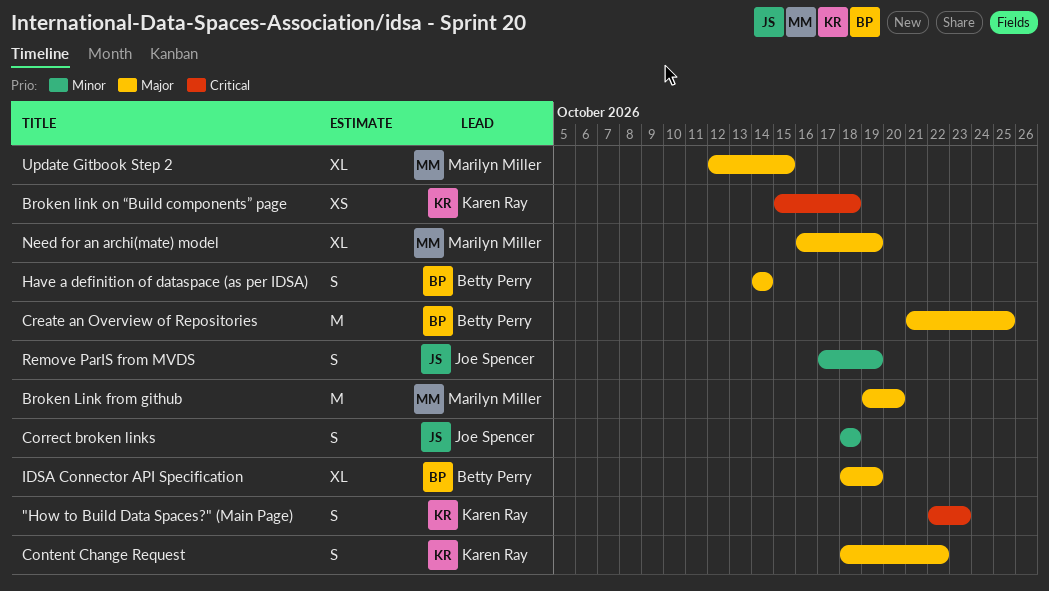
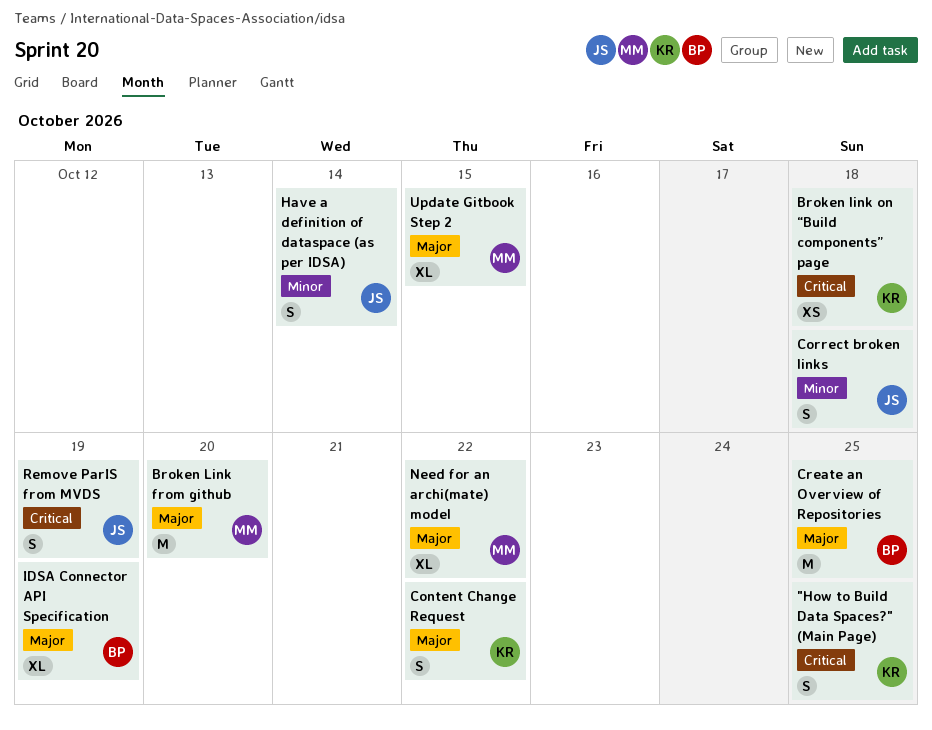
"How to Build Data Spaces?" (Main Page), due: Oct 23 -> Oct 25
Have a definition of dataspace (as per IDSA), owner: Betty Perry -> Joe Spencer
Have a definition of dataspace (as per IDSA), priority: Major -> Minor
Need for an archi(mate) model, due: Oct 19 -> Oct 22
Remove ParIS from MVDS, priority: Minor -> Critical

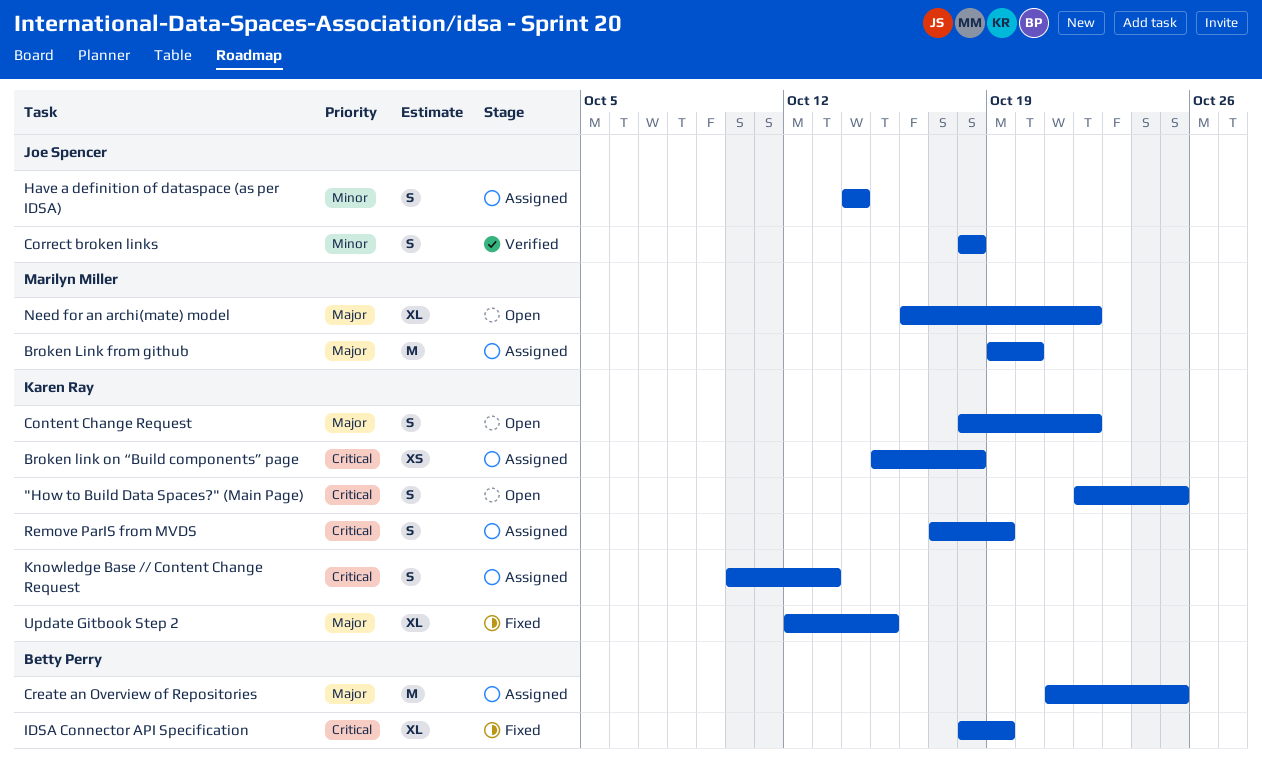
IDSA Connector API Specification, priority: Major -> Critical
Knowledge Base // Content Change Request: none -> present
Remove ParIS from MVDS, owner: Joe Spencer -> Karen Ray
Update Gitbook Step 2, owner: Marilyn Miller -> Karen Ray

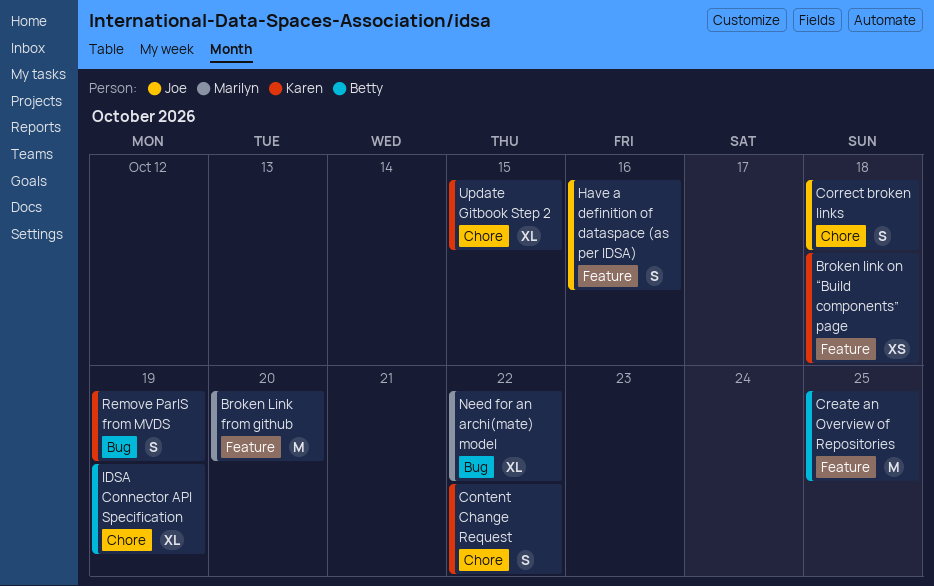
"How to Build Data Spaces?" (Main Page): present -> none
Have a definition of dataspace (as per IDSA), due: Oct 14 -> Oct 16
Knowledge Base // Content Change Request: present -> none

